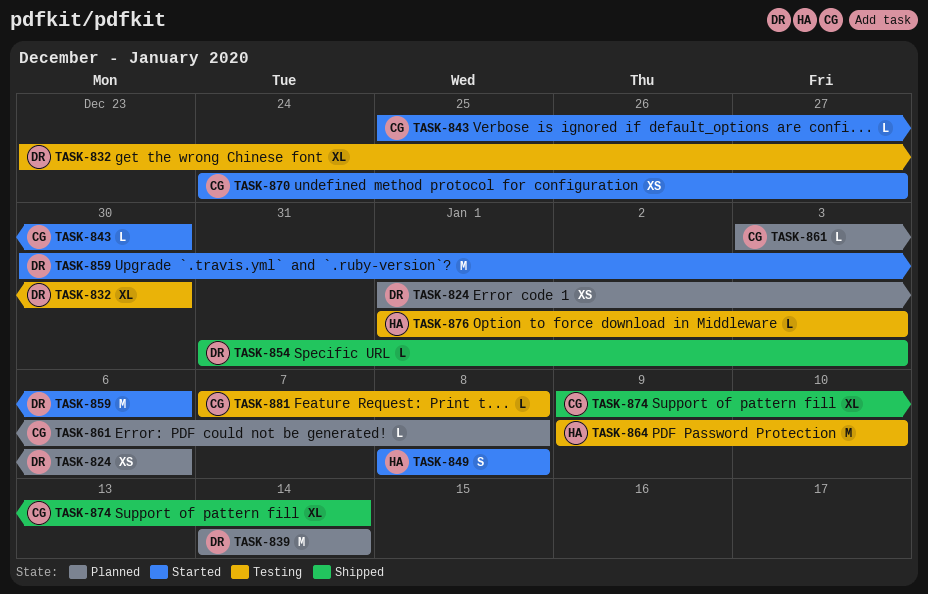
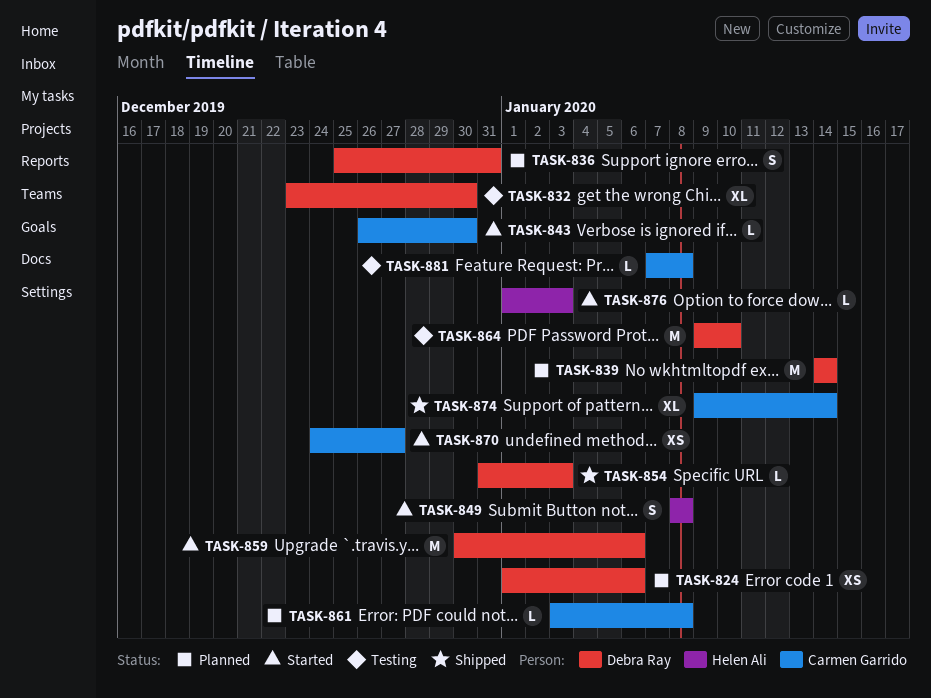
TASK-836: none -> present
TASK-843, start: Dec 25 -> Dec 26
TASK-864, owner: Helen Ali -> Debra Ray
TASK-876, status: Testing -> Started

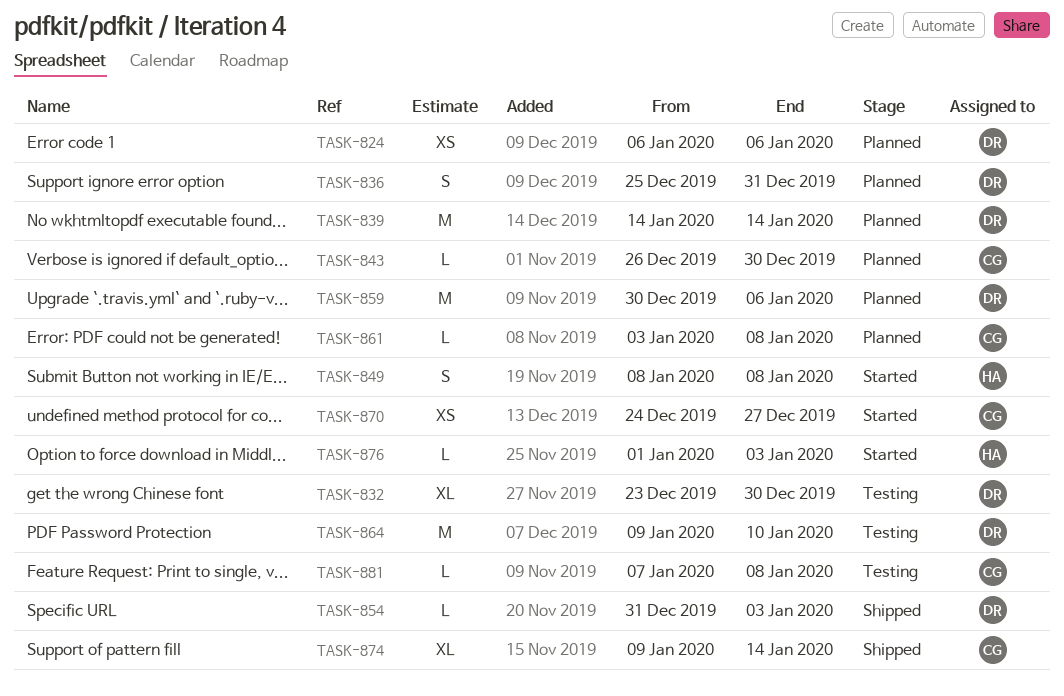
TASK-824, start: Jan 1 -> Jan 6
TASK-843, status: Started -> Planned
TASK-859, status: Started -> Planned

